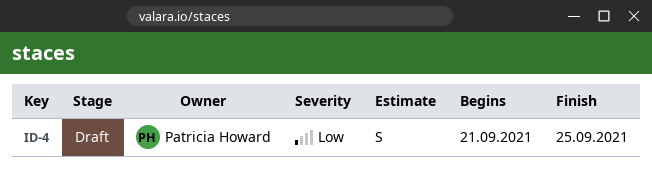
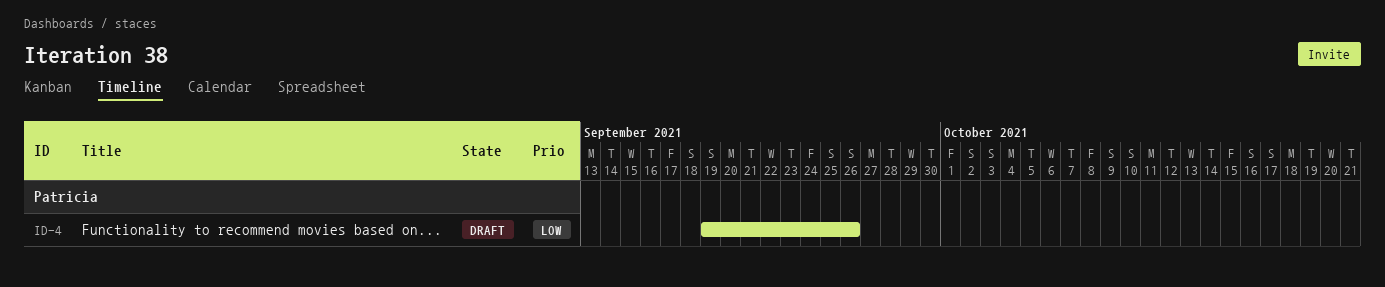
ID-4, start: Sep 21 -> Sep 19
ID-4, due: Sep 25 -> Sep 26

